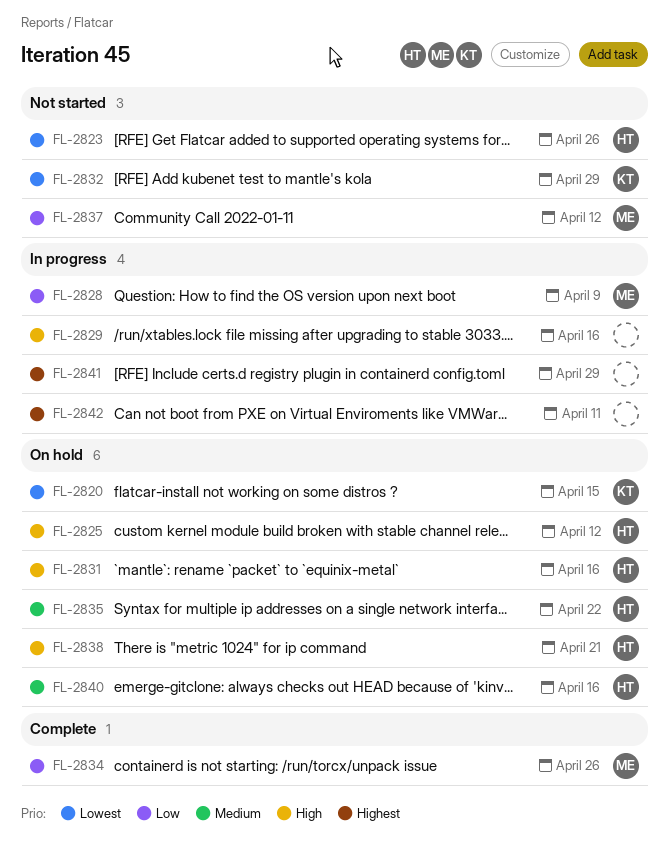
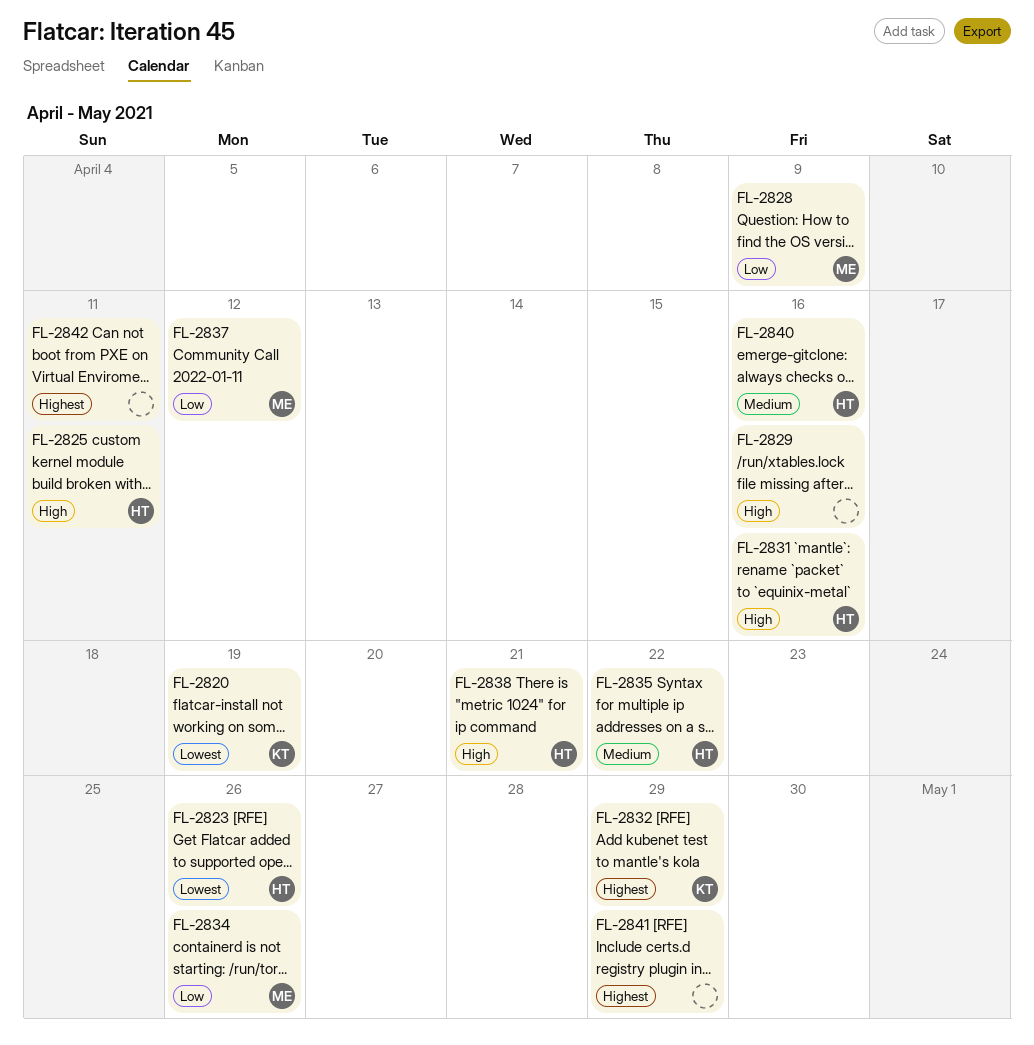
FL-2820, due: Apr 15 -> Apr 19
FL-2825, due: Apr 12 -> Apr 11
FL-2832, priority: Lowest -> Highest

